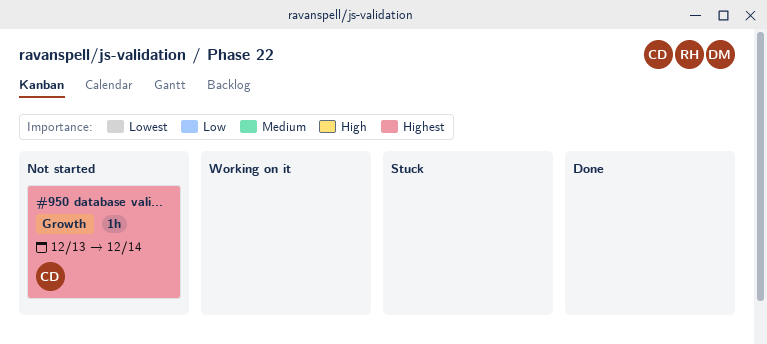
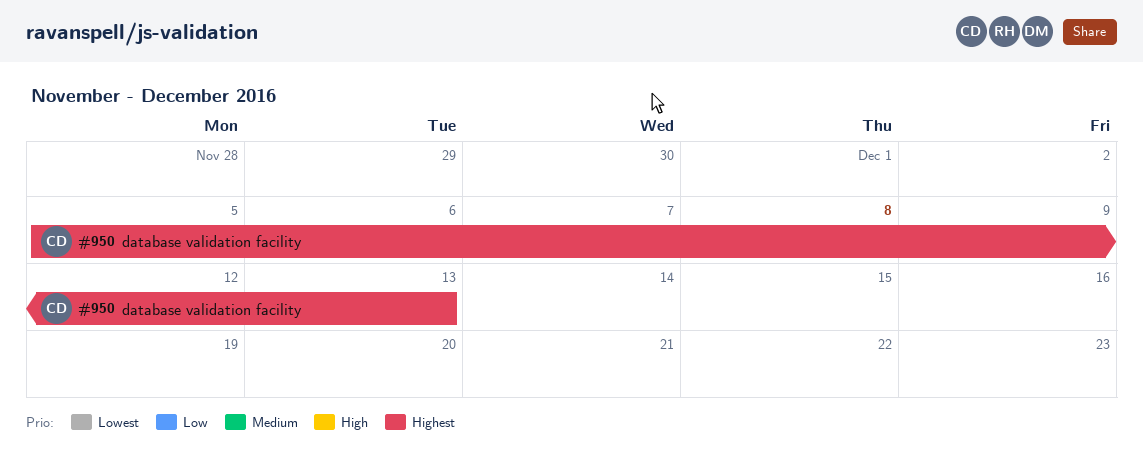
#950, start: Dec 13 -> Dec 5
#950, due: Dec 14 -> Dec 13

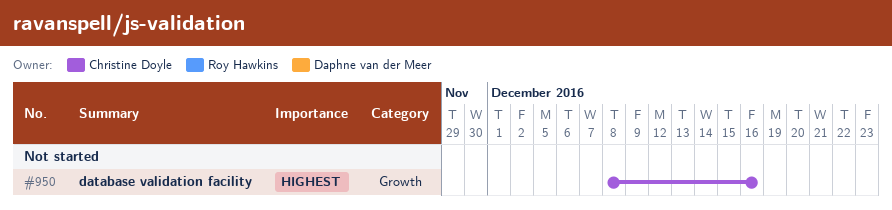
#950, start: Dec 5 -> Dec 8
#950, due: Dec 13 -> Dec 16

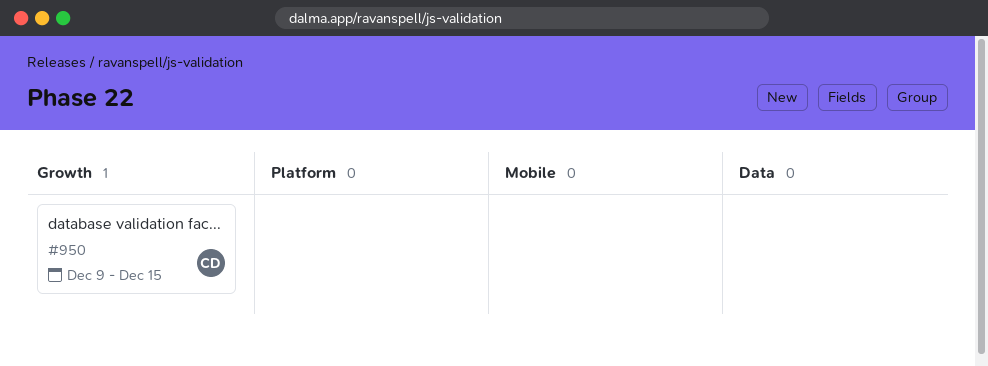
#950, start: Dec 8 -> Dec 9
#950, due: Dec 16 -> Dec 15

